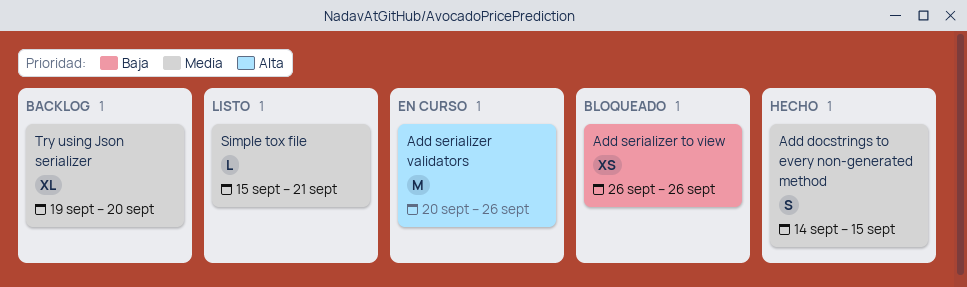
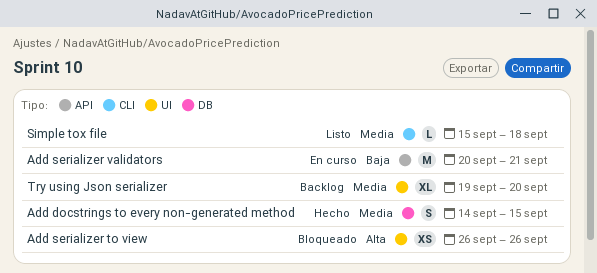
Add serializer to view, priority: Baja -> Alta
Add serializer validators, priority: Alta -> Baja
Add serializer validators, due: Sep 26 -> Sep 21
Simple tox file, due: Sep 21 -> Sep 18

